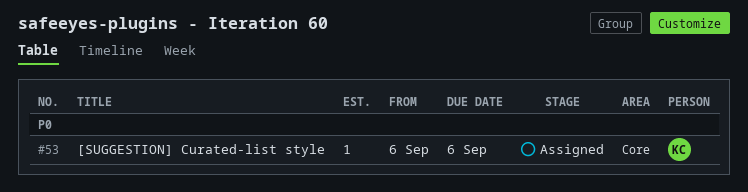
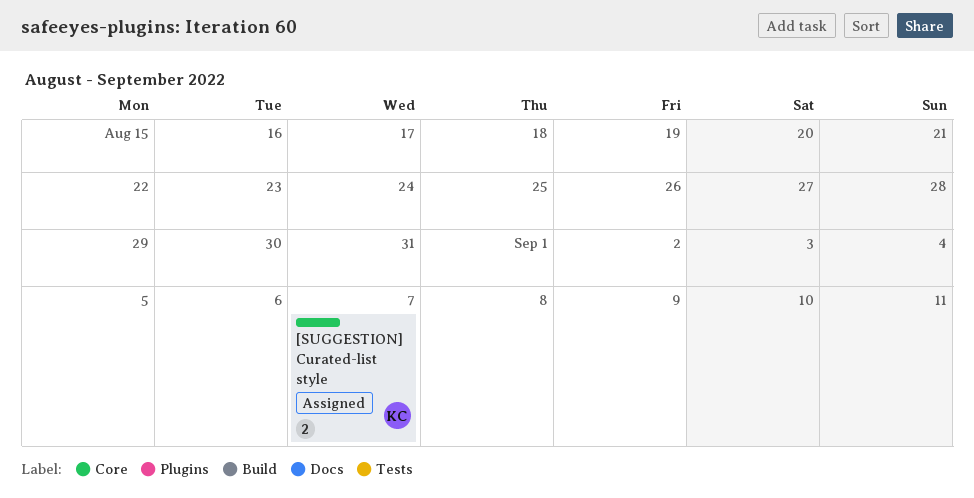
[SUGGESTION] Curated-list style, estimate: 1 -> 2
[SUGGESTION] Curated-list style, due: Sep 6 -> Sep 7

